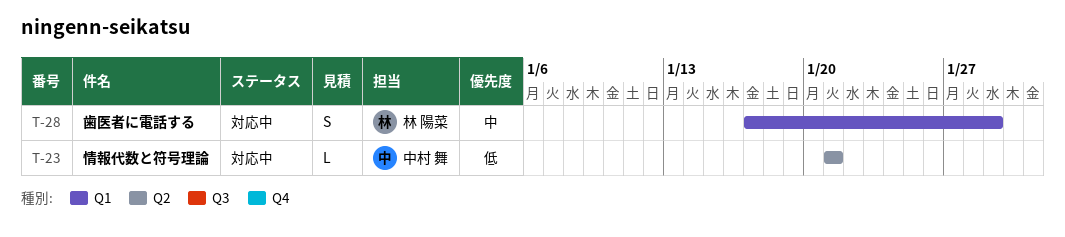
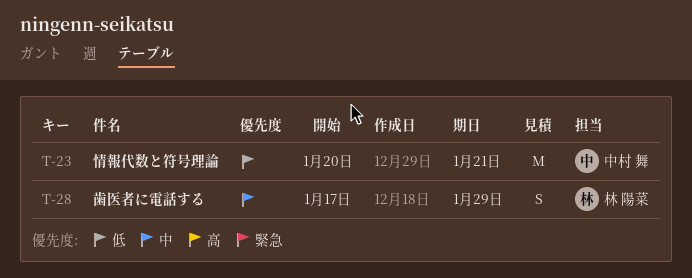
T-23, estimate: L -> M
T-23, start: Jan 21 -> Jan 20

